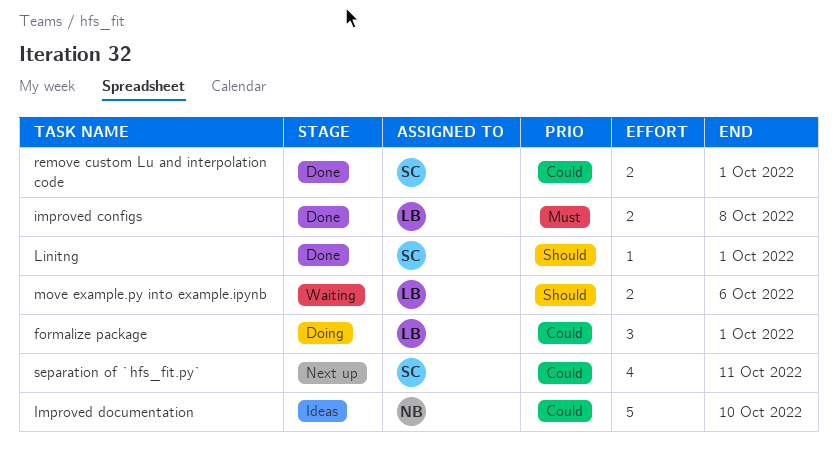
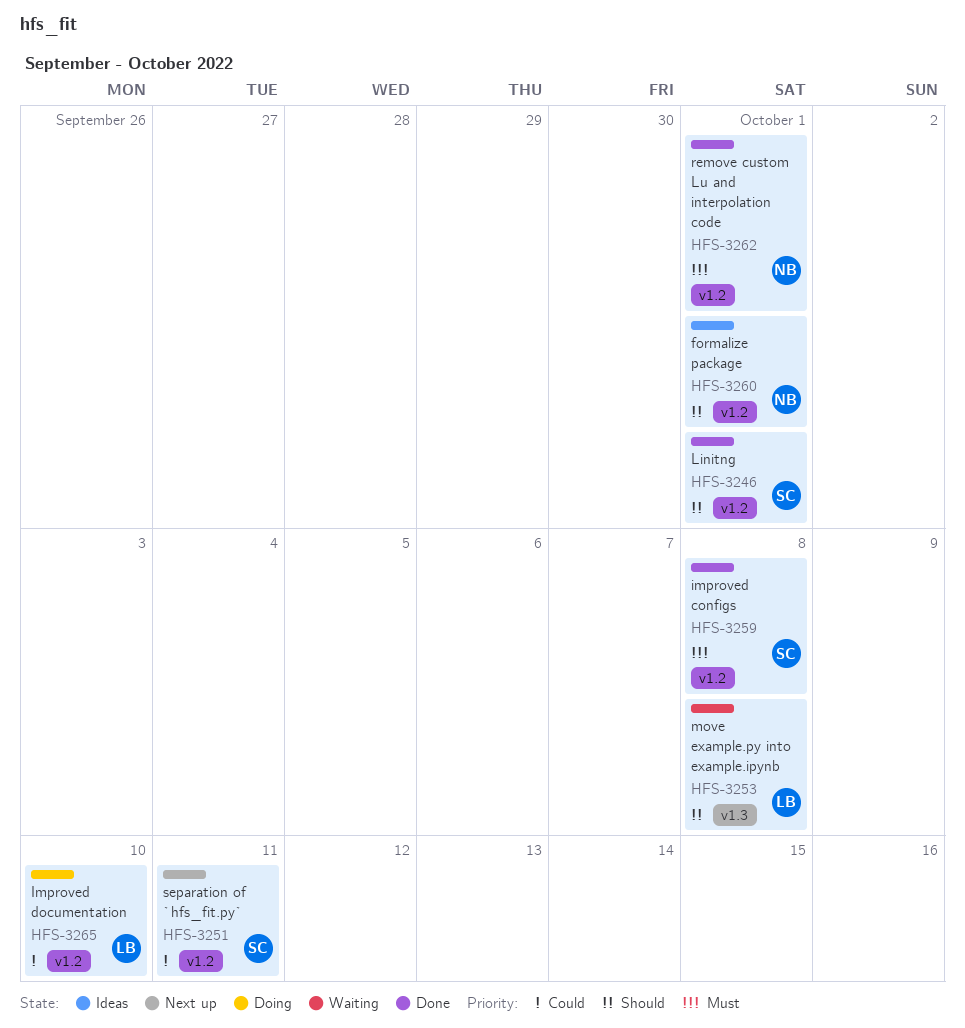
formalize package, status: Doing -> Ideas
formalize package, owner: LB -> NB
formalize package, priority: Could -> Should
improved configs, owner: LB -> SC
Improved documentation, status: Ideas -> Doing
Improved documentation, owner: NB -> LB
move example.py into example.ipynb, due: Oct 6 -> Oct 8
remove custom Lu and interpolation code, owner: SC -> NB
remove custom Lu and interpolation code, priority: Could -> Must

